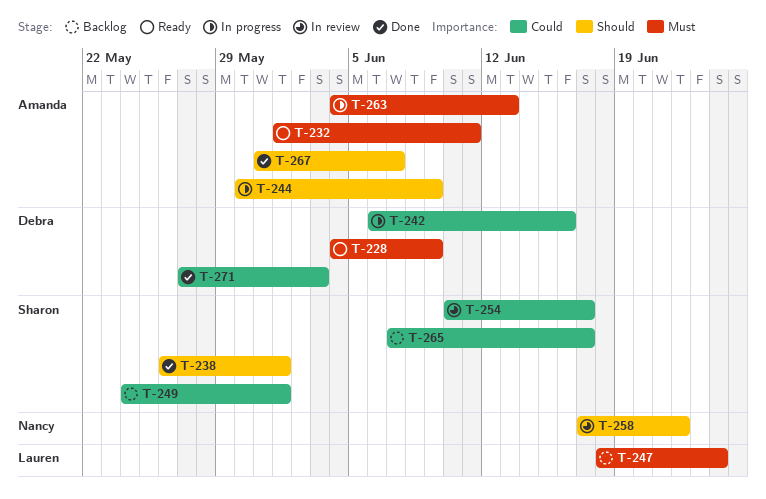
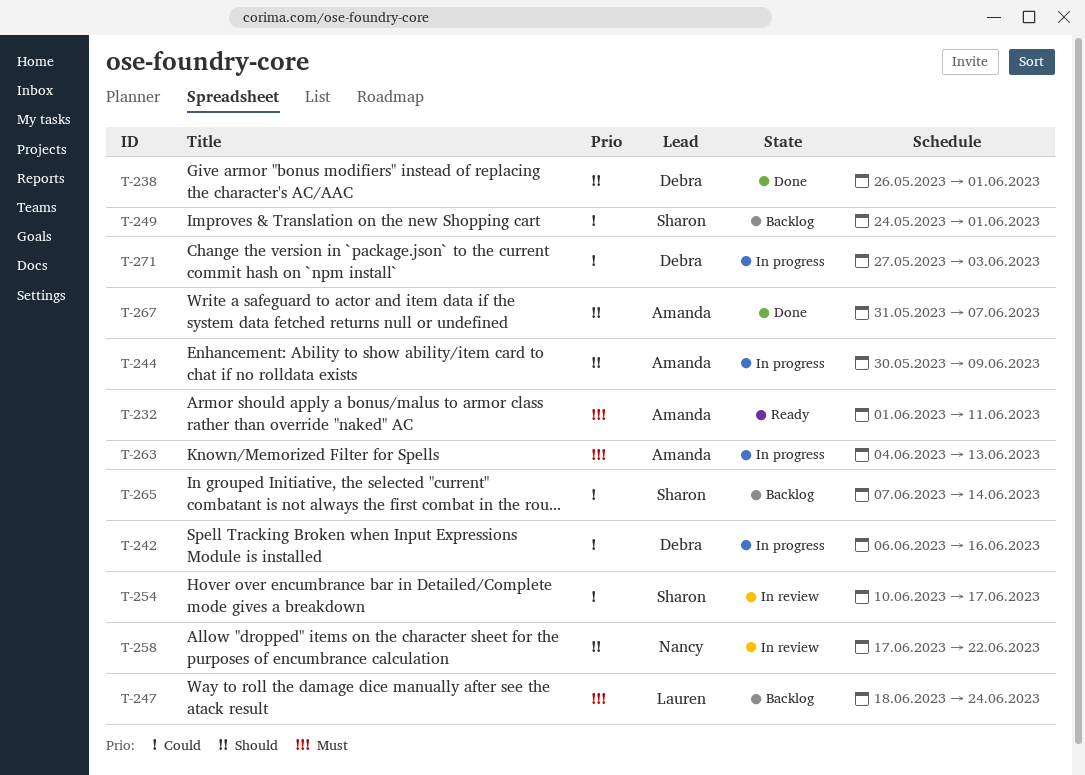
T-228: present -> none
T-238, owner: Sharon -> Debra
T-265, due: Jun 17 -> Jun 14
T-271, status: Done -> In progress

